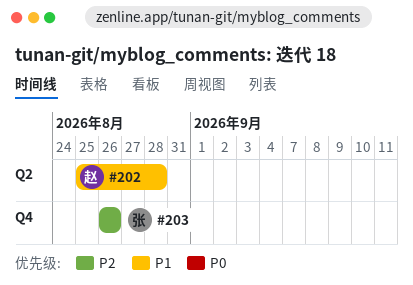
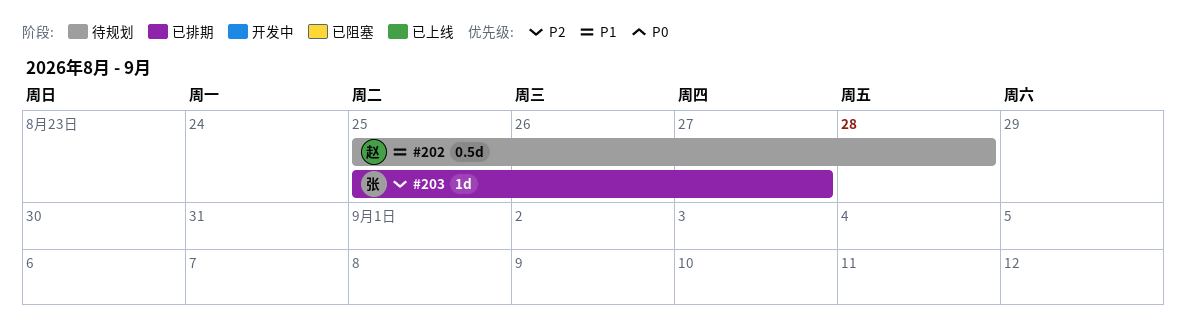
#203, start: Aug 26 -> Aug 25
#203, due: Aug 26 -> Aug 27

